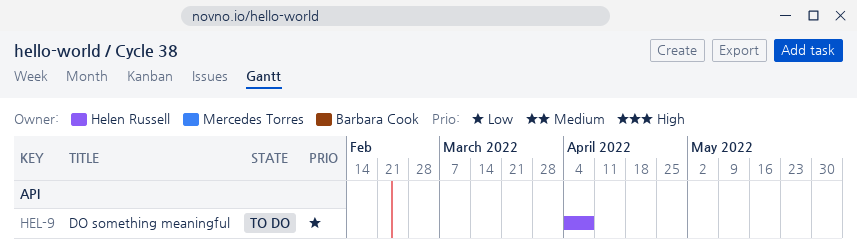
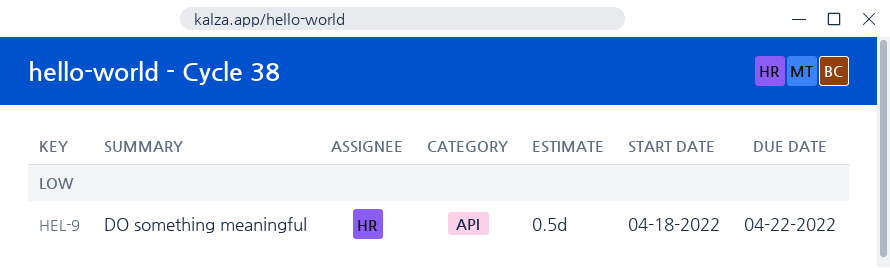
HEL-9, start: Apr 4 -> Apr 18
HEL-9, due: Apr 8 -> Apr 22

